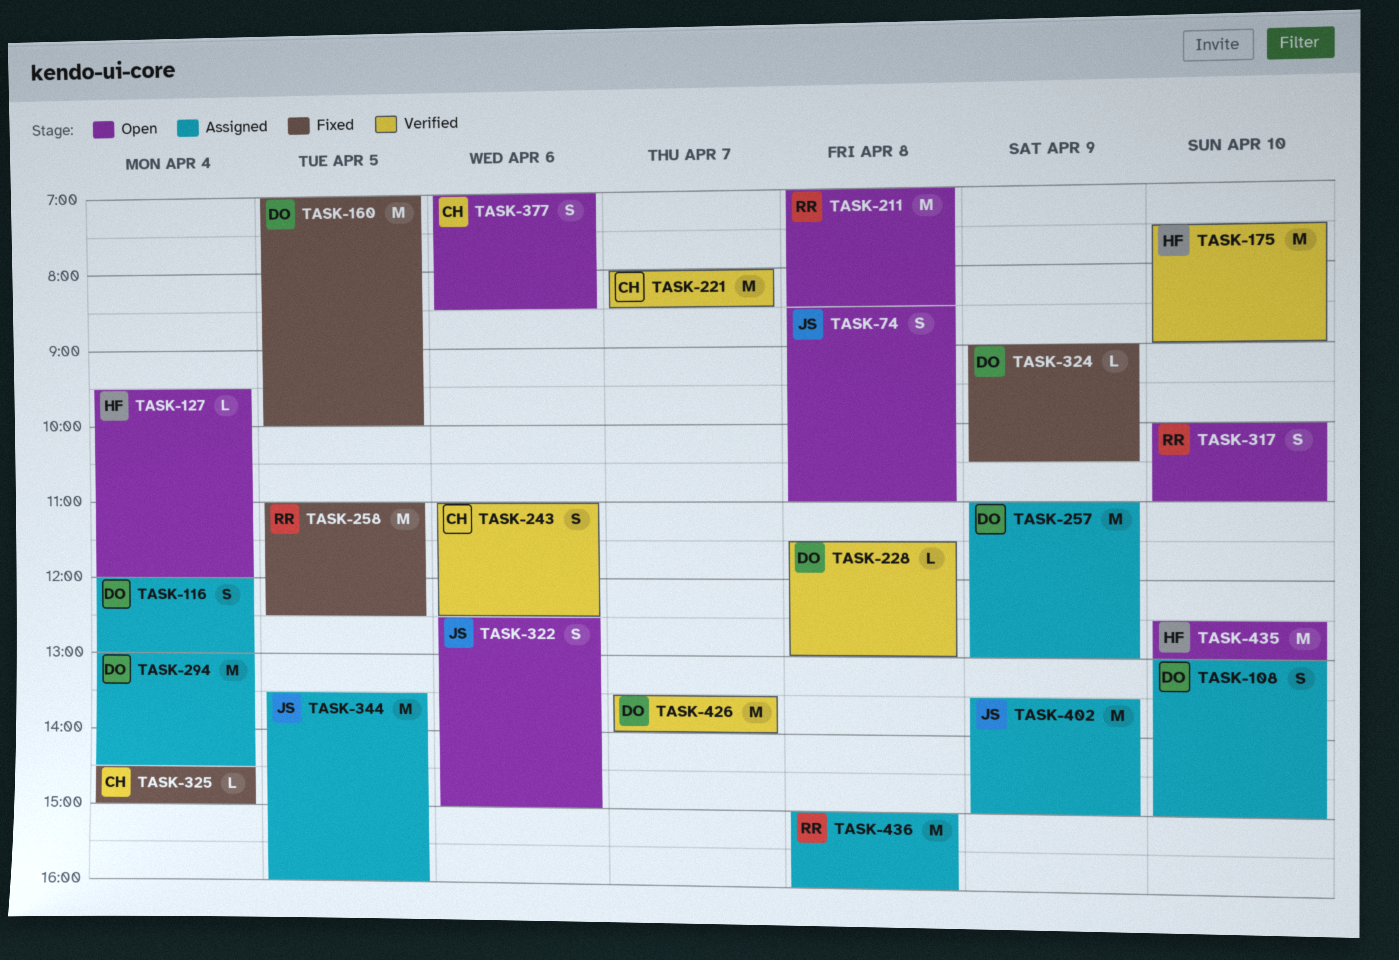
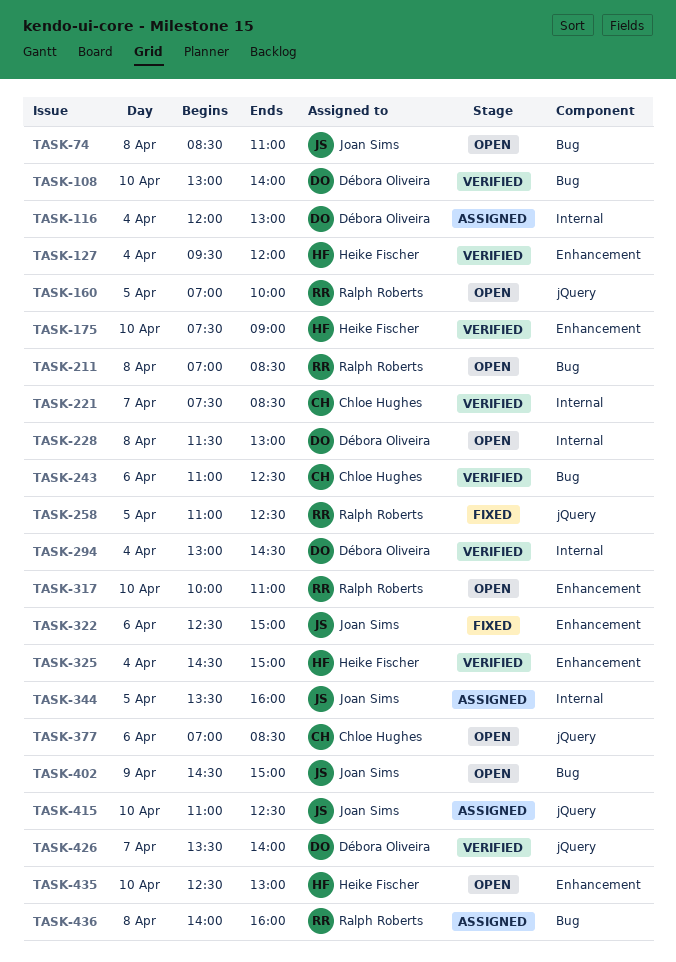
TASK-108, status: Assigned -> Verified
TASK-108, ends: 15:00 -> 14:00
TASK-127, status: Open -> Verified
TASK-160, status: Fixed -> Open
TASK-160, owner: Débora Oliveira -> Ralph Roberts
TASK-221, begins: 08:00 -> 07:30
TASK-228, status: Verified -> Open
TASK-257: present -> none
TASK-294, status: Assigned -> Verified
TASK-322, status: Open -> Fixed
TASK-324: present -> none
TASK-325, status: Fixed -> Verified
TASK-325, owner: Chloe Hughes -> Heike Fischer
TASK-402, status: Assigned -> Open
TASK-402, begins: 13:30 -> 14:30
TASK-415: none -> present
TASK-436, begins: 15:00 -> 14:00

